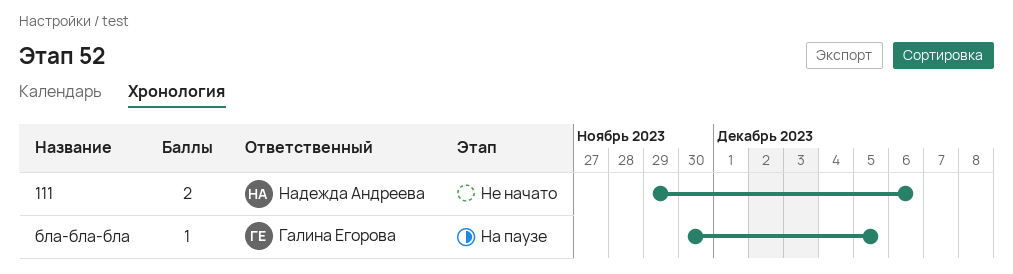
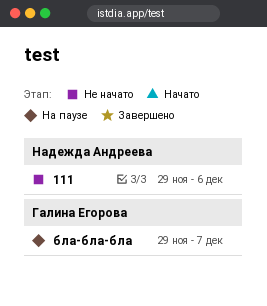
бла-бла-бла, start: Nov 30 -> Nov 29
бла-бла-бла, due: Dec 5 -> Dec 7

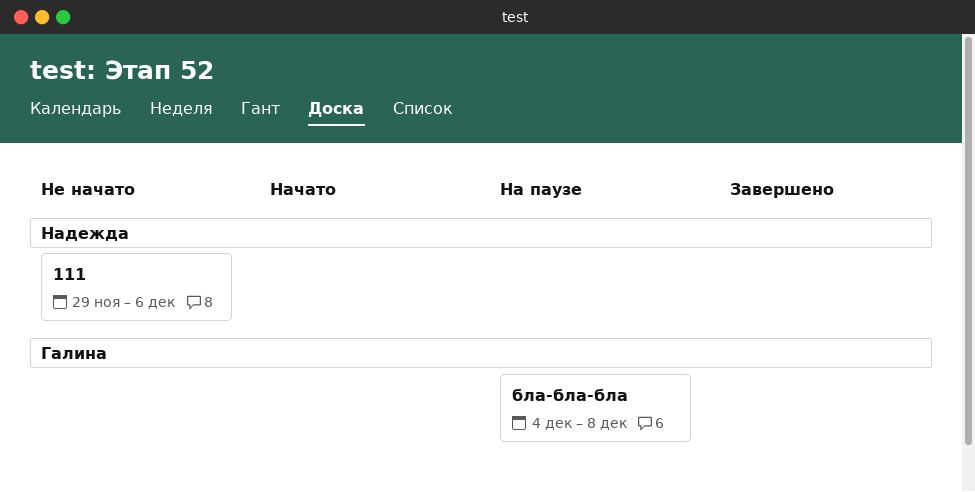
бла-бла-бла, start: Nov 29 -> Dec 4
бла-бла-бла, due: Dec 7 -> Dec 8

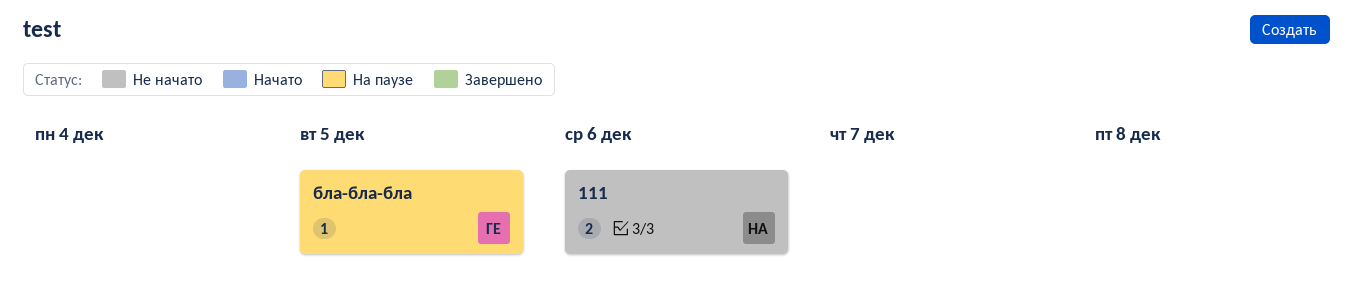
бла-бла-бла, due: Dec 8 -> Dec 5

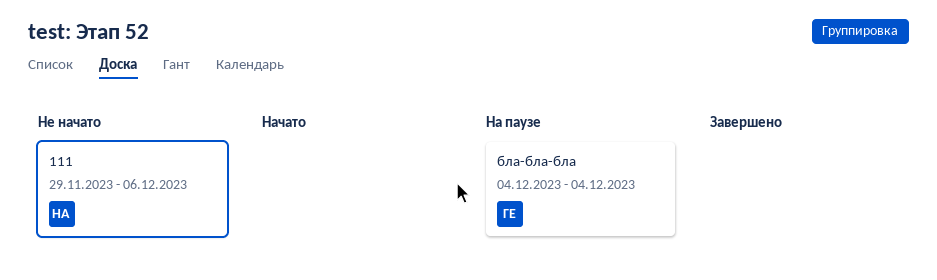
бла-бла-бла, due: Dec 5 -> Dec 4

